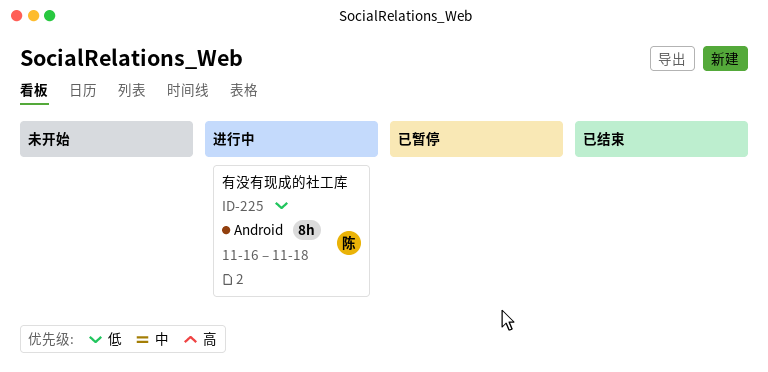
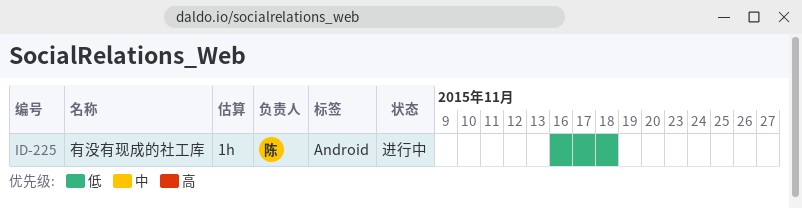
ID-225, estimate: 8h -> 1h

